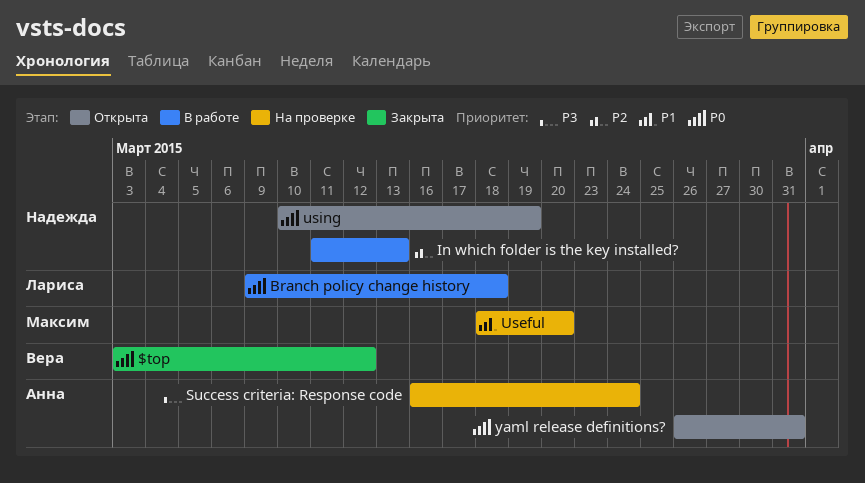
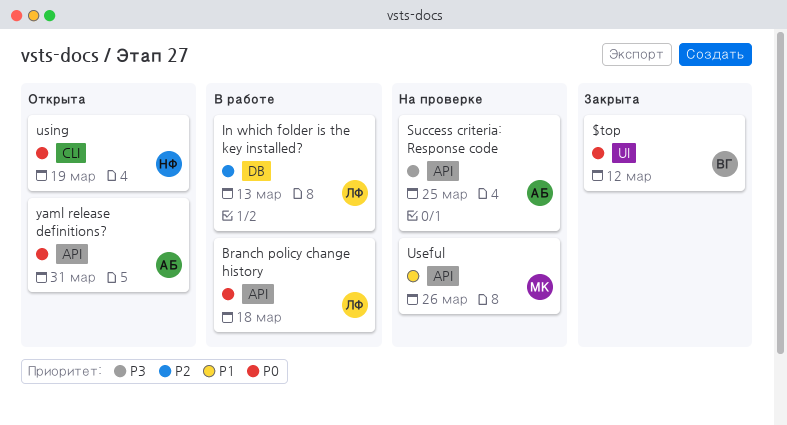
In which folder is the key installed?, owner: Надежда -> Лариса
Success criteria: Response code, due: Mar 24 -> Mar 25
Useful, due: Mar 20 -> Mar 26

